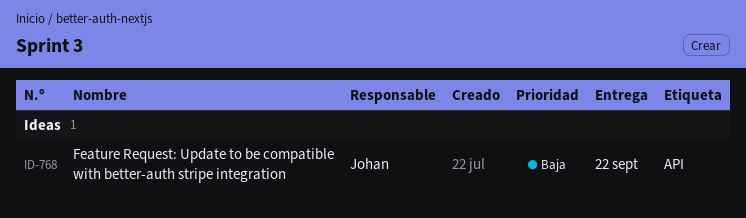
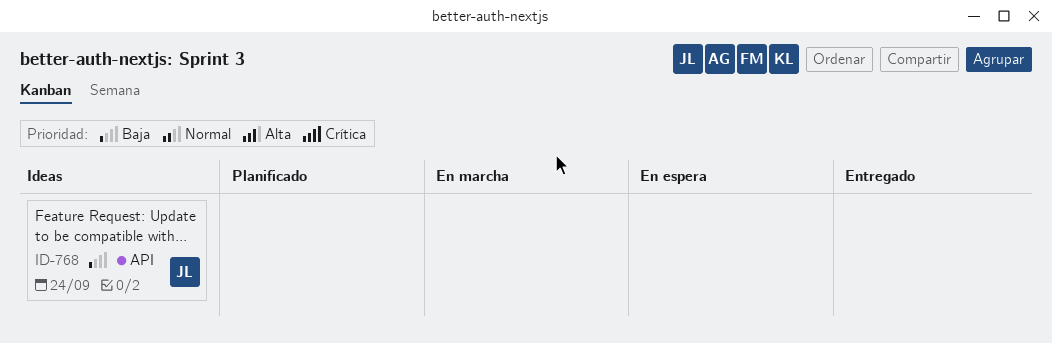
ID-768, due: Sep 22 -> Sep 24

